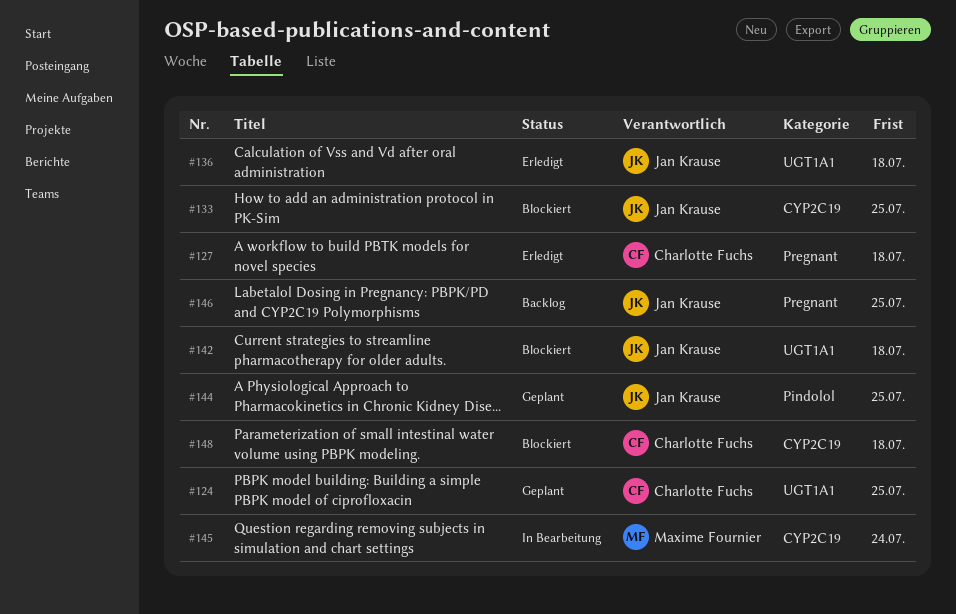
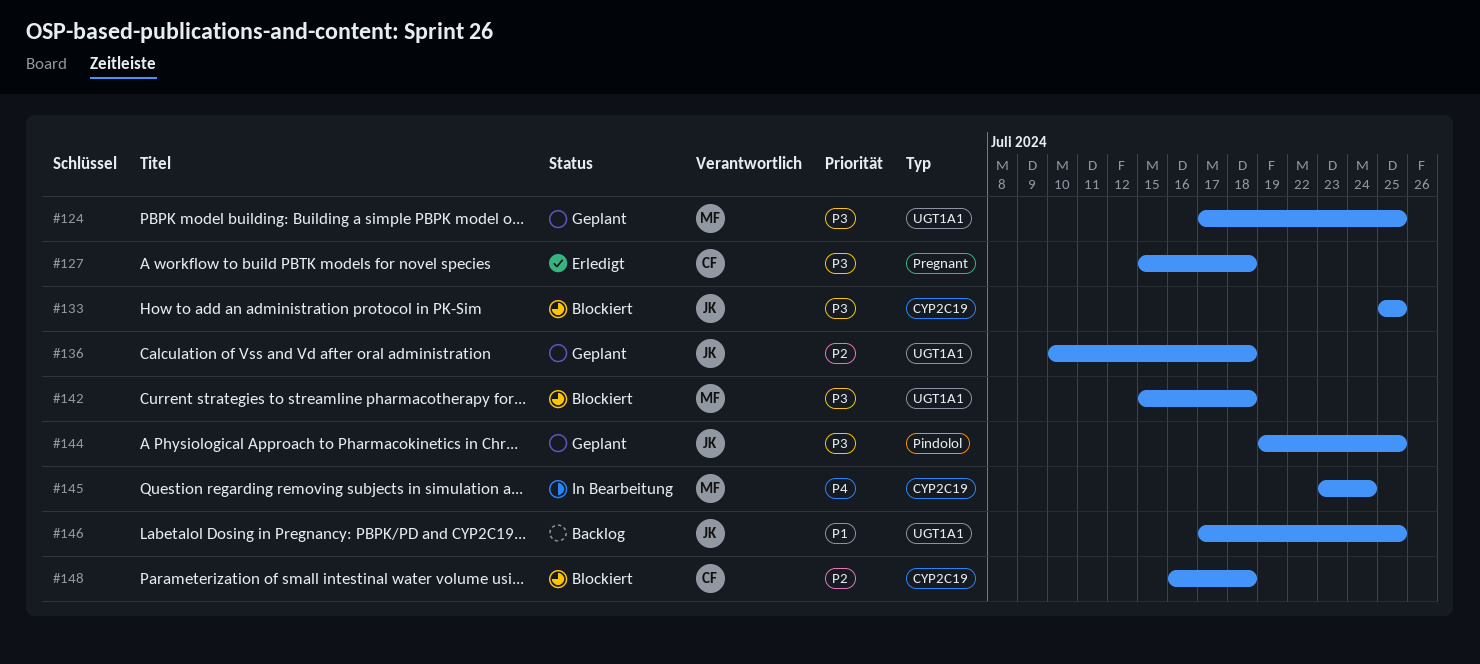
#124, owner: Charlotte Fuchs -> Maxime Fournier
#136, status: Erledigt -> Geplant
#142, owner: Jan Krause -> Maxime Fournier
#146, label: Pregnant -> UGT1A1

